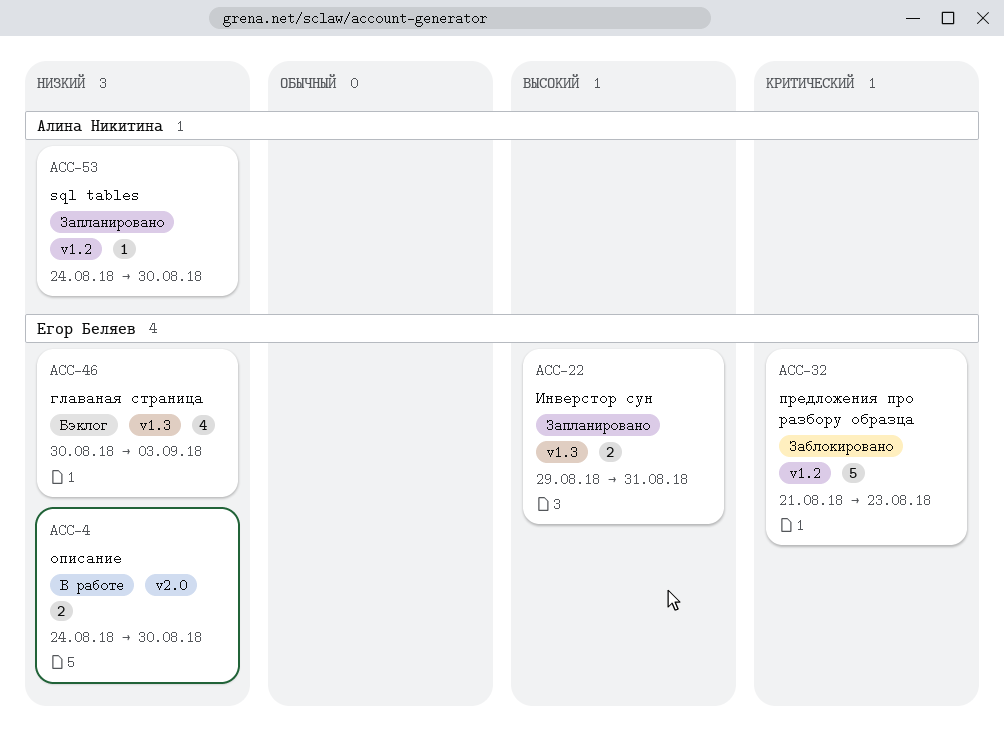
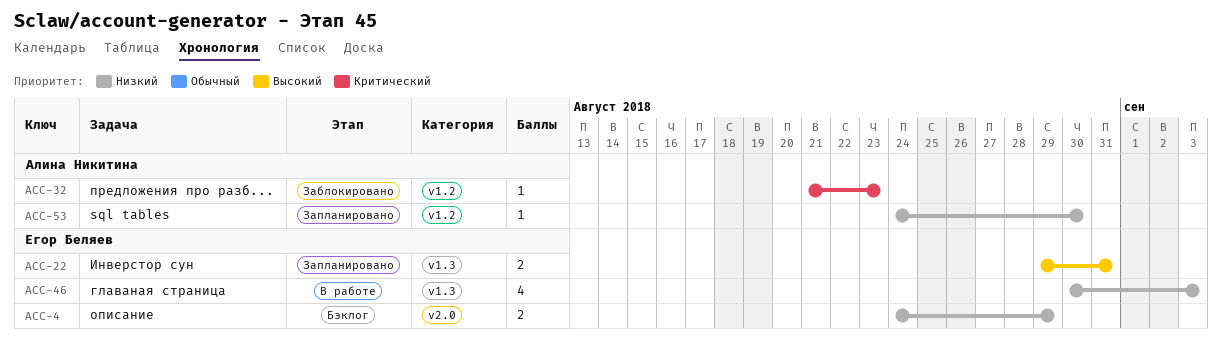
ACC-4, status: В работе -> Бэклог
ACC-4, due: Aug 30 -> Aug 29
ACC-32, owner: Егор Беляев -> Алина Никитина
ACC-32, estimate: 5 -> 1
ACC-46, status: Бэклог -> В работе

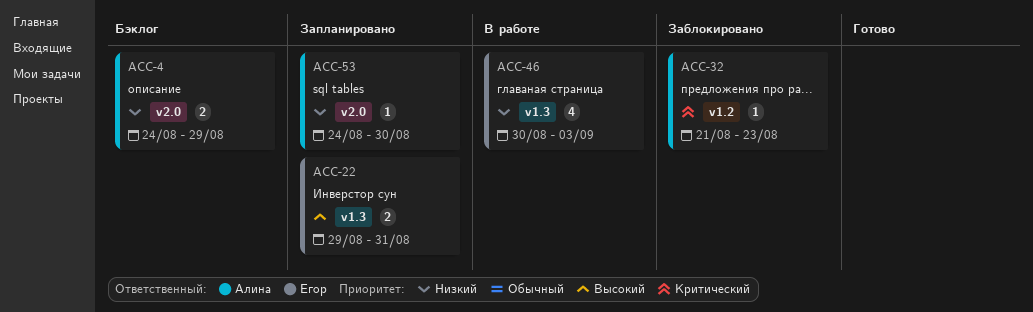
ACC-4, owner: Егор Беляев -> Алина Никитина
ACC-53, label: v1.2 -> v2.0

